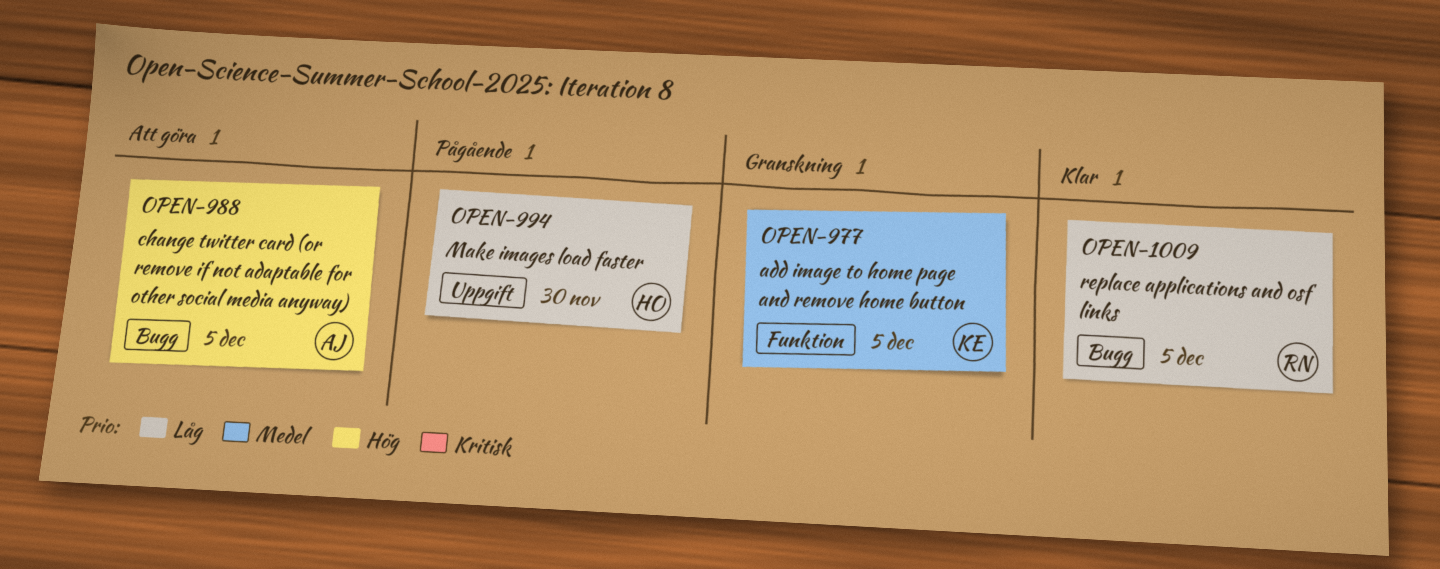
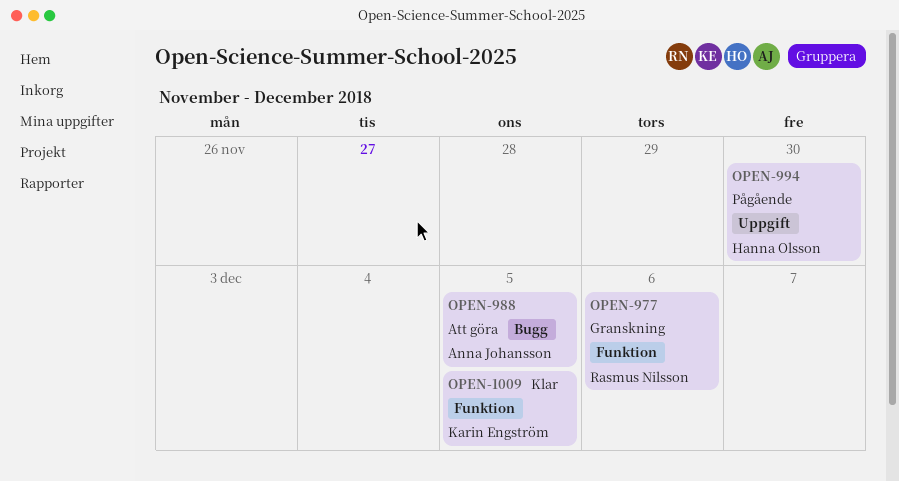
OPEN-977, owner: Karin Engström -> Rasmus Nilsson
OPEN-977, due: Dec 5 -> Dec 6
OPEN-1009, owner: Rasmus Nilsson -> Karin Engström
OPEN-1009, label: Bugg -> Funktion

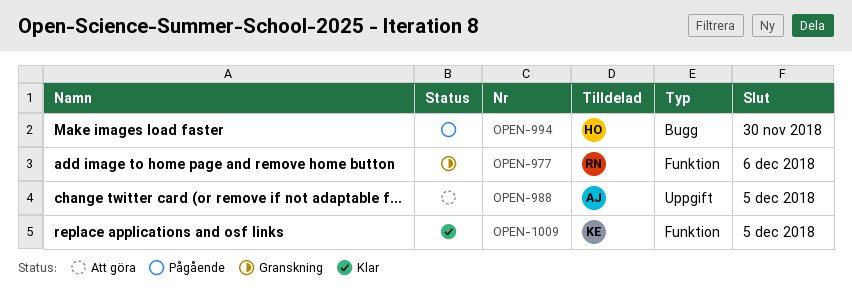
OPEN-988, label: Bugg -> Uppgift
OPEN-994, label: Uppgift -> Bugg

